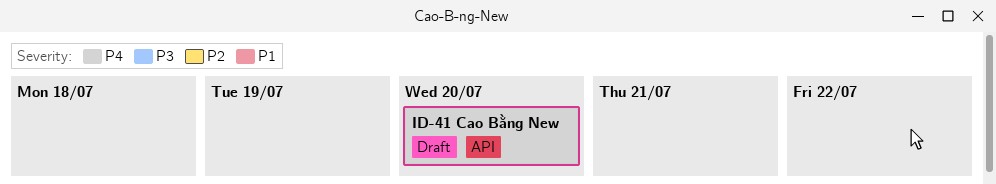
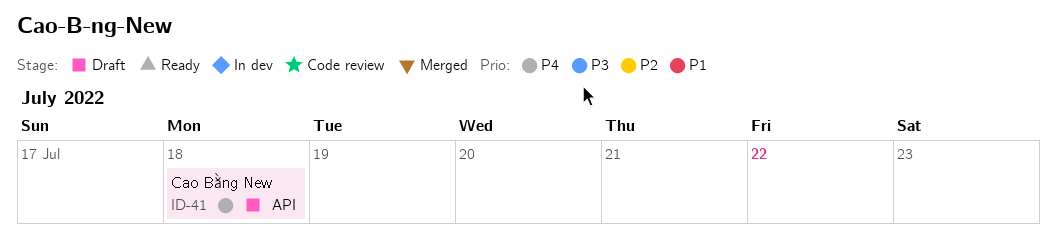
ID-41, due: Jul 20 -> Jul 18

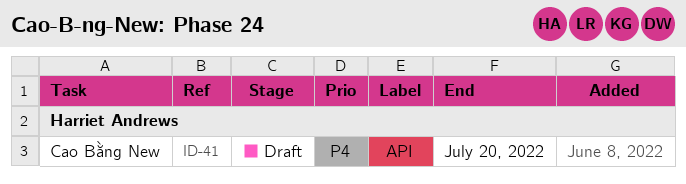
ID-41, due: Jul 18 -> Jul 20

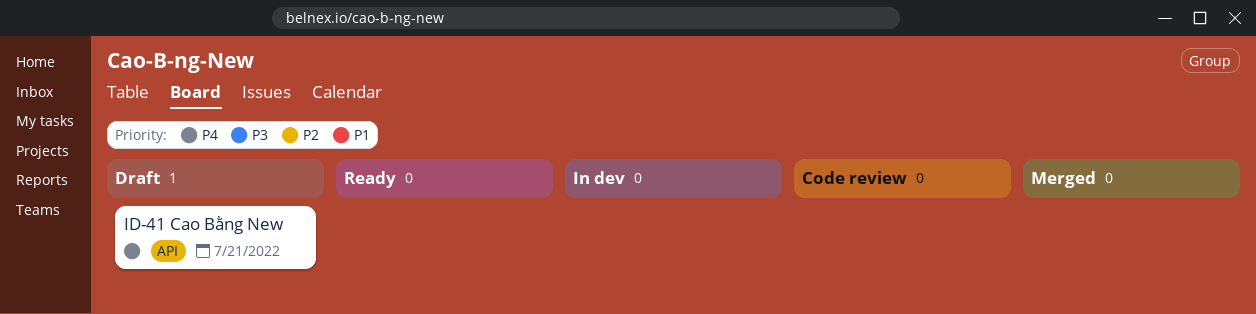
ID-41, due: Jul 20 -> Jul 21

